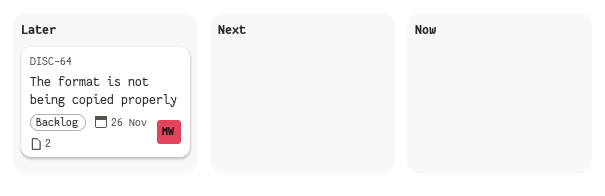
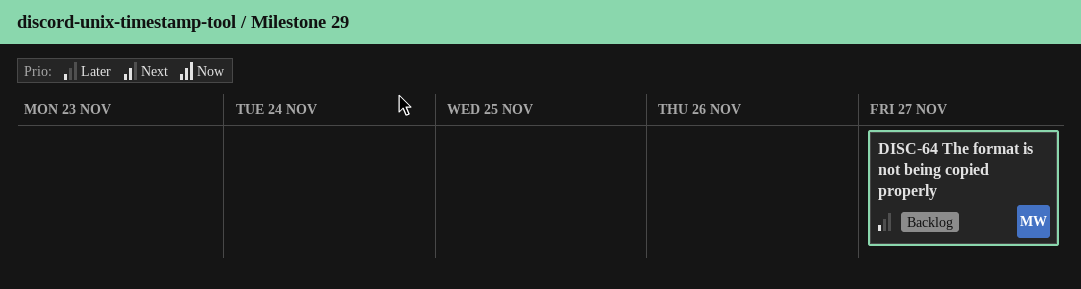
DISC-64, due: Nov 26 -> Nov 27

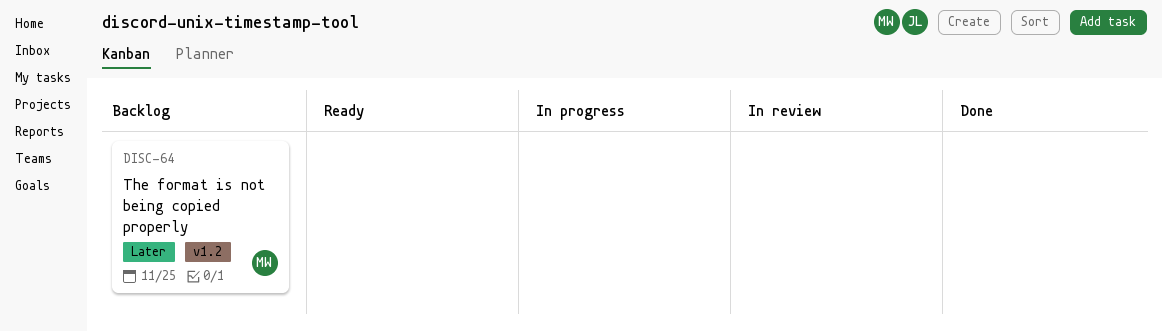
DISC-64, due: Nov 27 -> Nov 25

